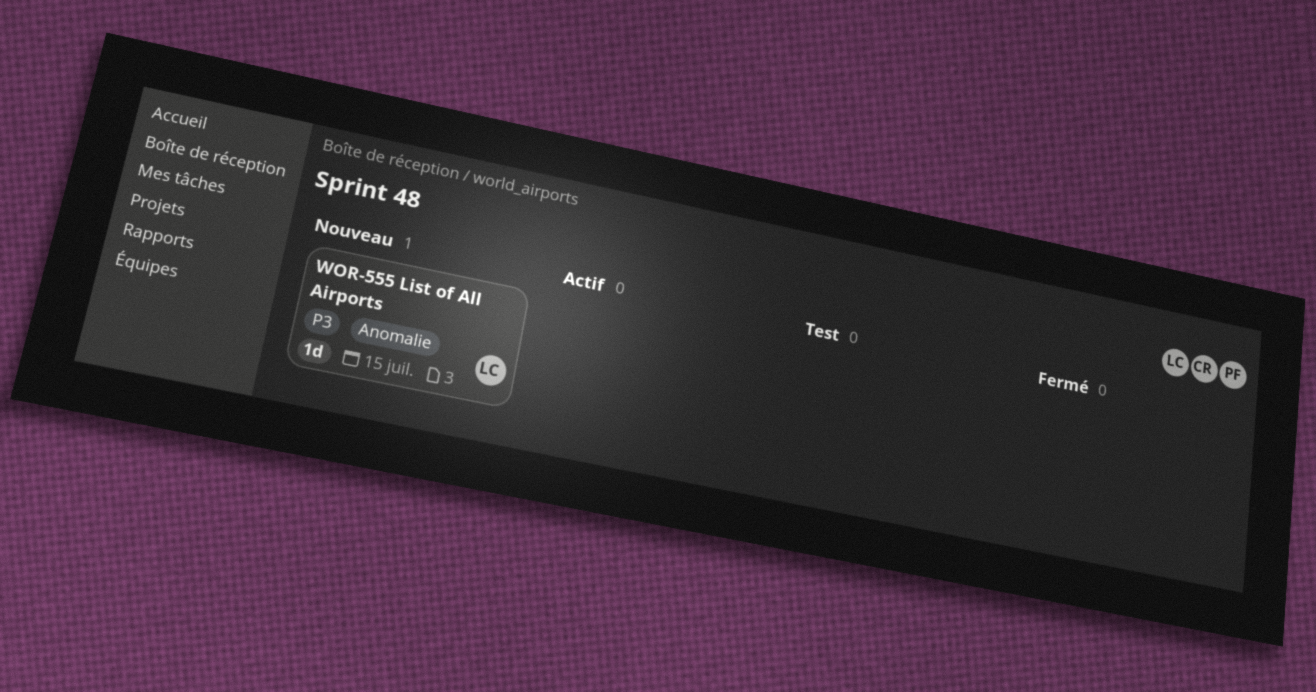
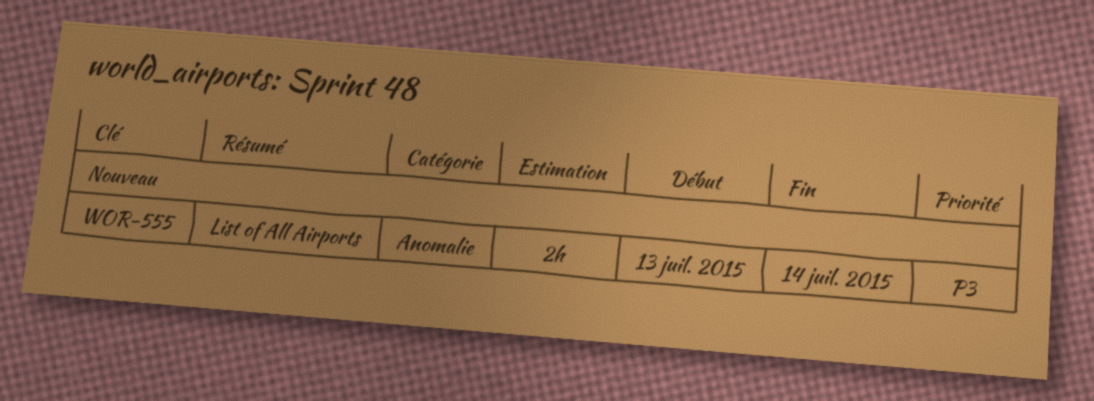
WOR-555, estimate: 1d -> 2h
WOR-555, due: Jul 15 -> Jul 14

